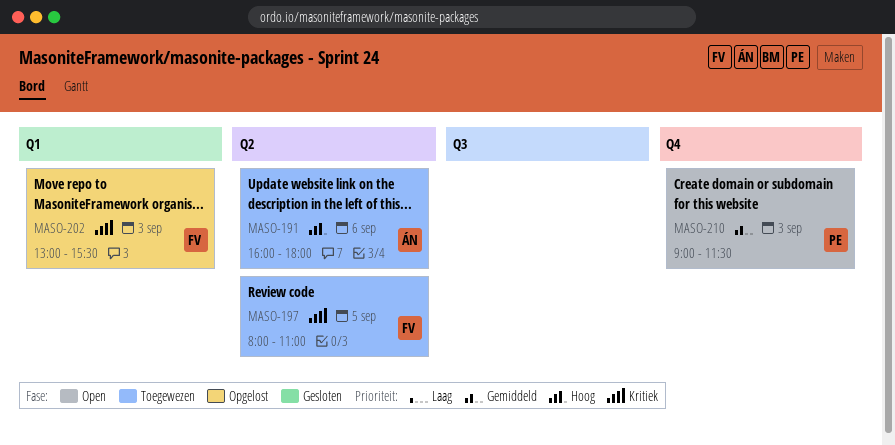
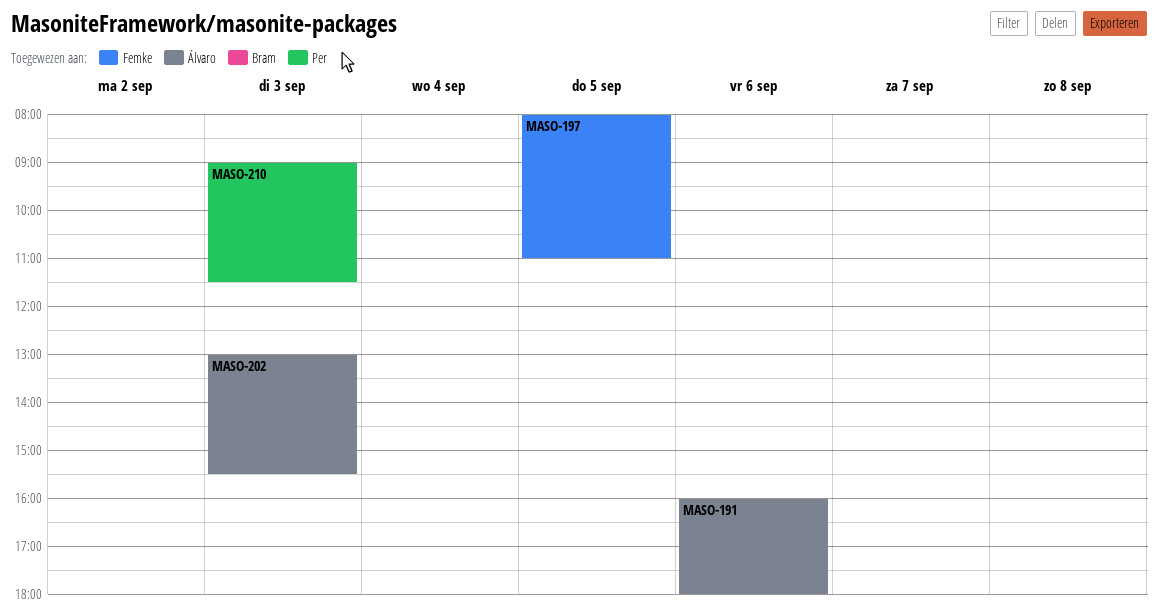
MASO-202, owner: Femke -> Álvaro

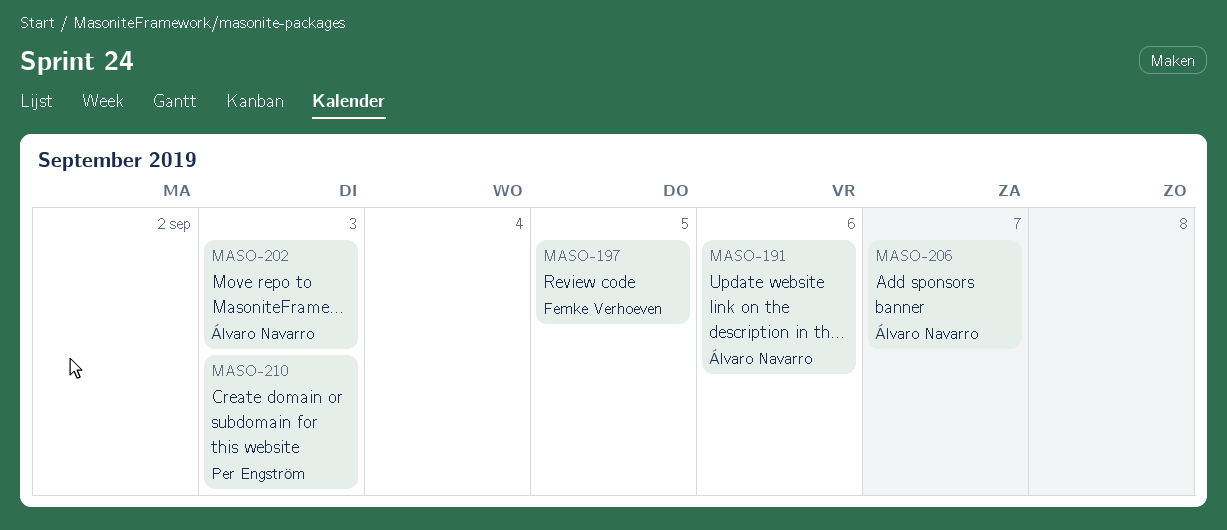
MASO-206: none -> present

